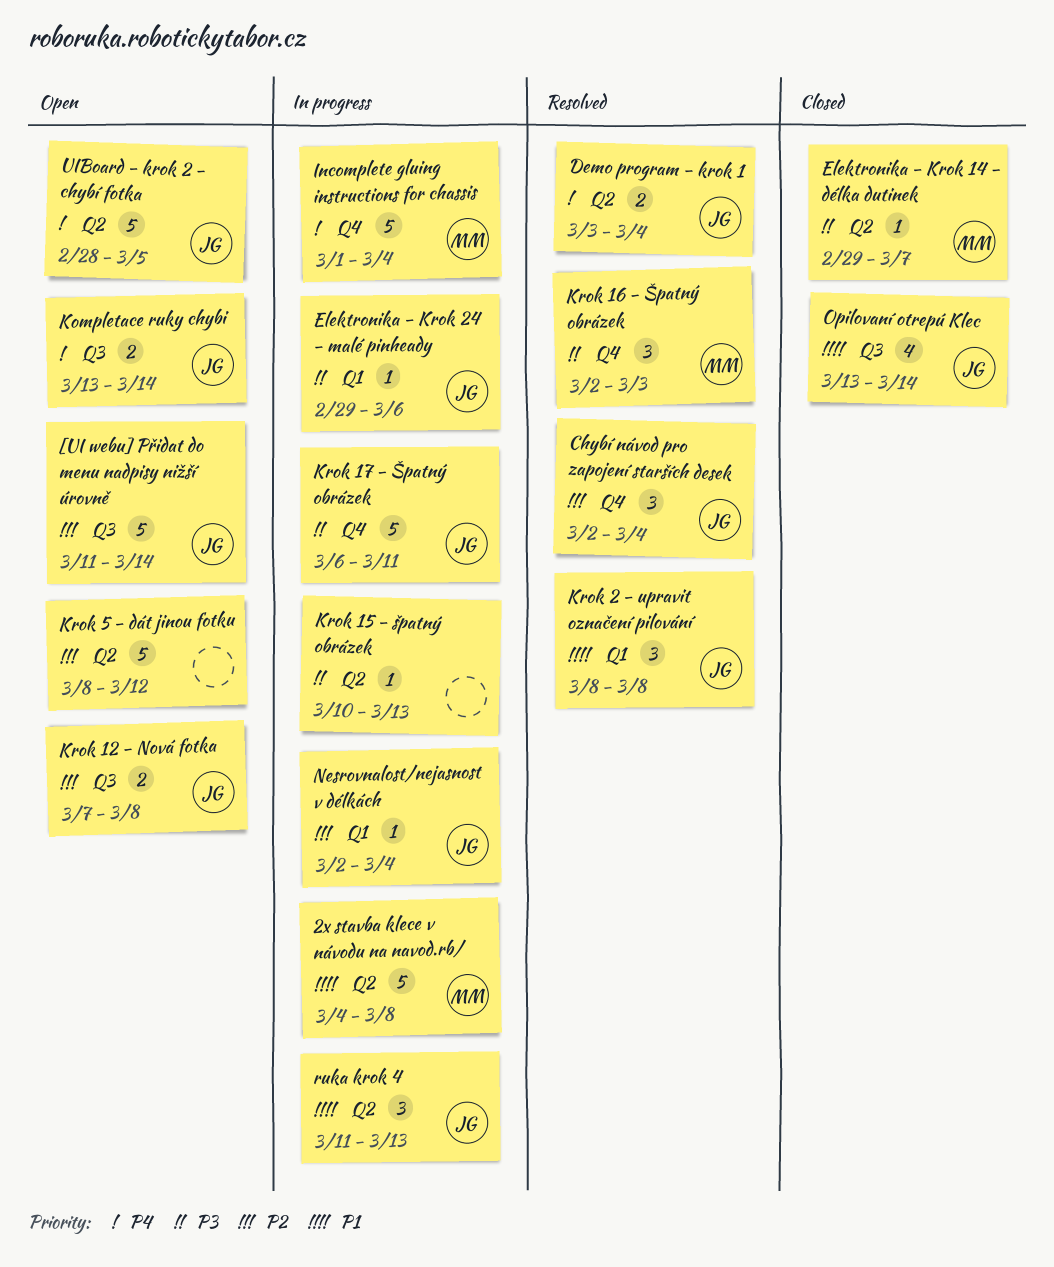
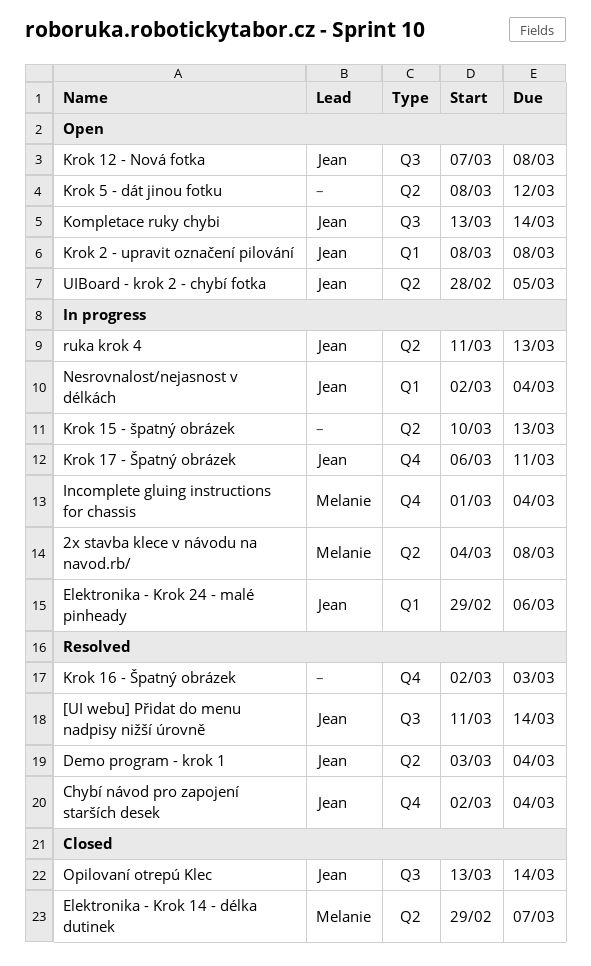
[UI webu] Přidat do menu nadpisy nižší úrovně, status: Open -> Resolved
Krok 16 - Špatný obrázek, owner: Melanie -> none
Krok 2 - upravit označení pilování, status: Resolved -> Open

